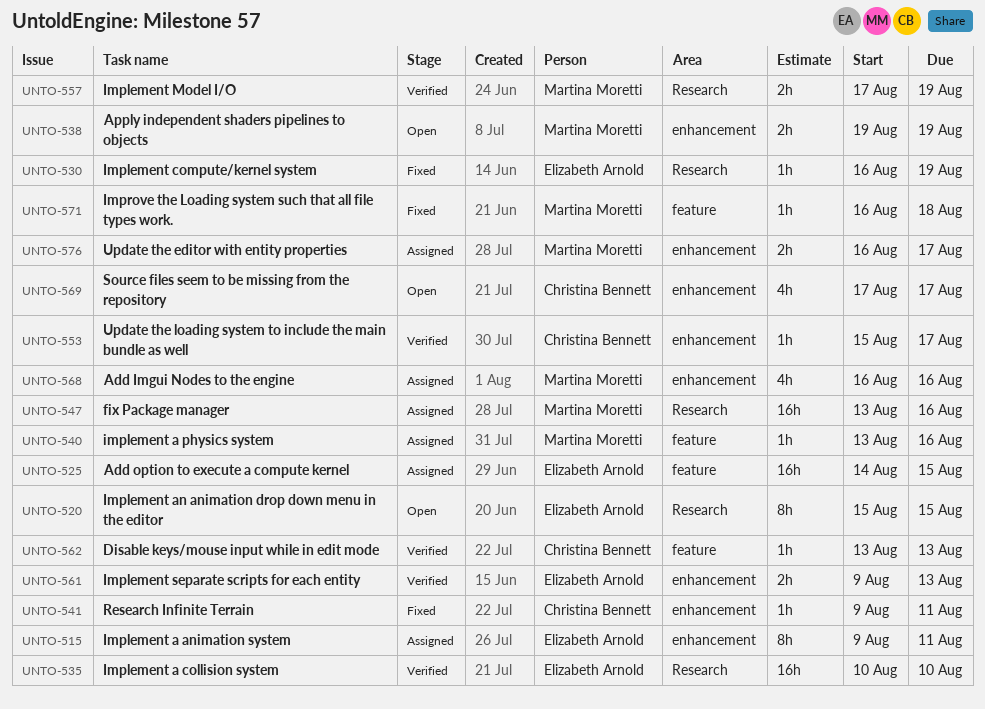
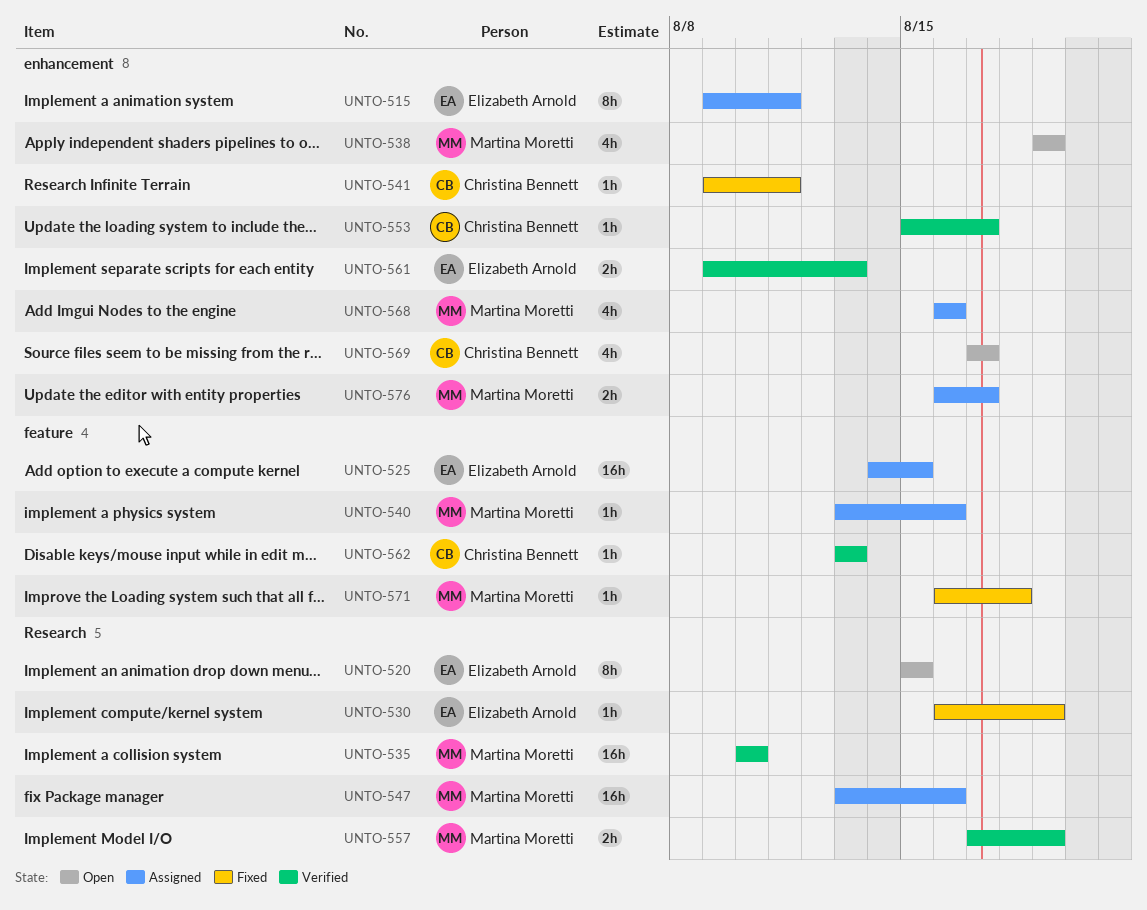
UNTO-535, owner: Elizabeth Arnold -> Martina Moretti
UNTO-538, estimate: 2h -> 4h

